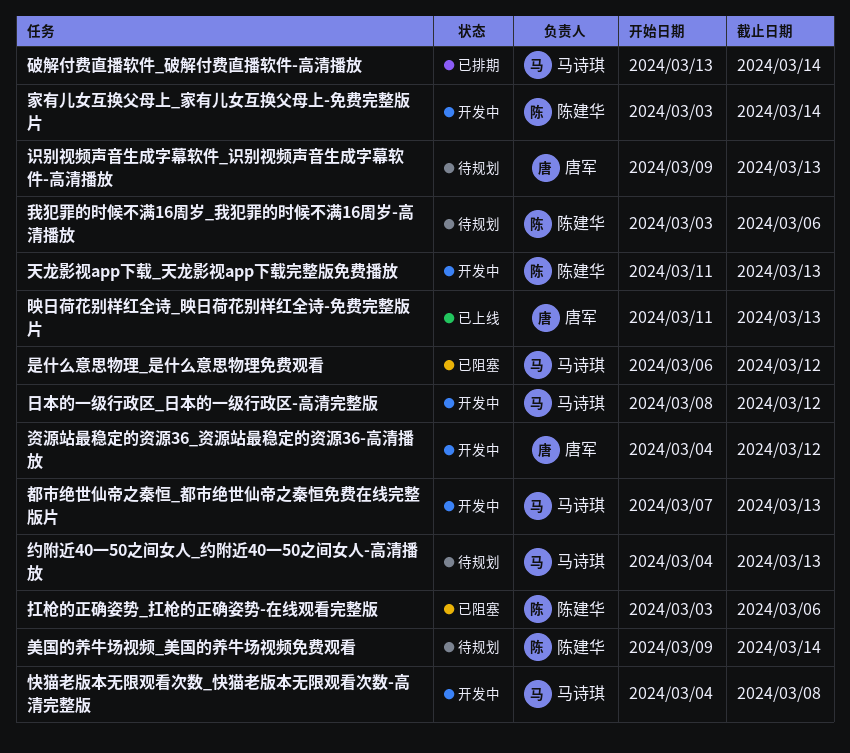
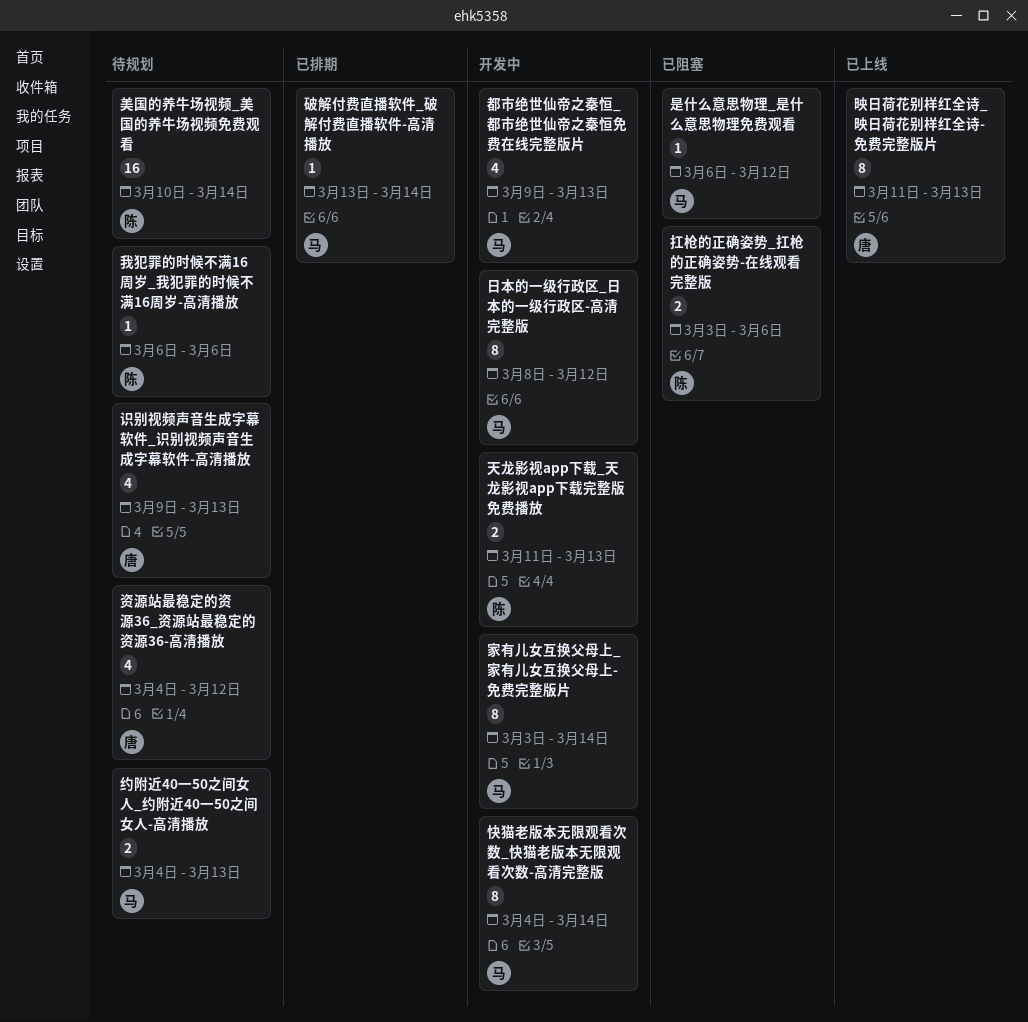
家有儿女互换父母上_家有儿女互换父母上-免费完整版片, owner: 陈建华 -> 马诗琪
快猫老版本无限观看次数_快猫老版本无限观看次数-高清完整版, due: Mar 8 -> Mar 14
我犯罪的时候不满16周岁_我犯罪的时候不满16周岁-高清播放, start: Mar 3 -> Mar 6
美国的养牛场视频_美国的养牛场视频免费观看, start: Mar 9 -> Mar 10
资源站最稳定的资源36_资源站最稳定的资源36-高清播放, status: 开发中 -> 待规划
都市绝世仙帝之秦恒_都市绝世仙帝之秦恒免费在线完整版片, start: Mar 7 -> Mar 9

